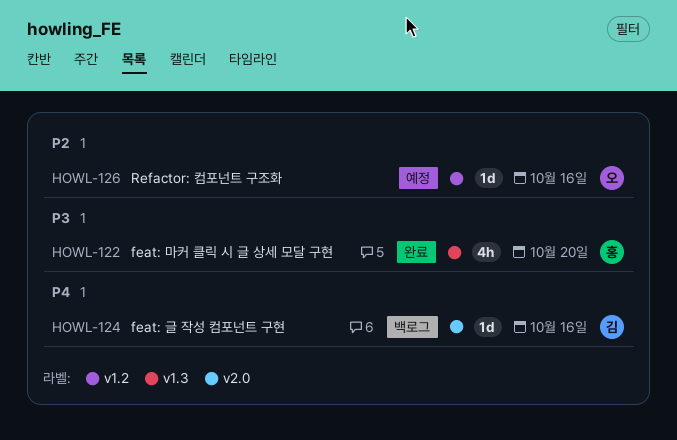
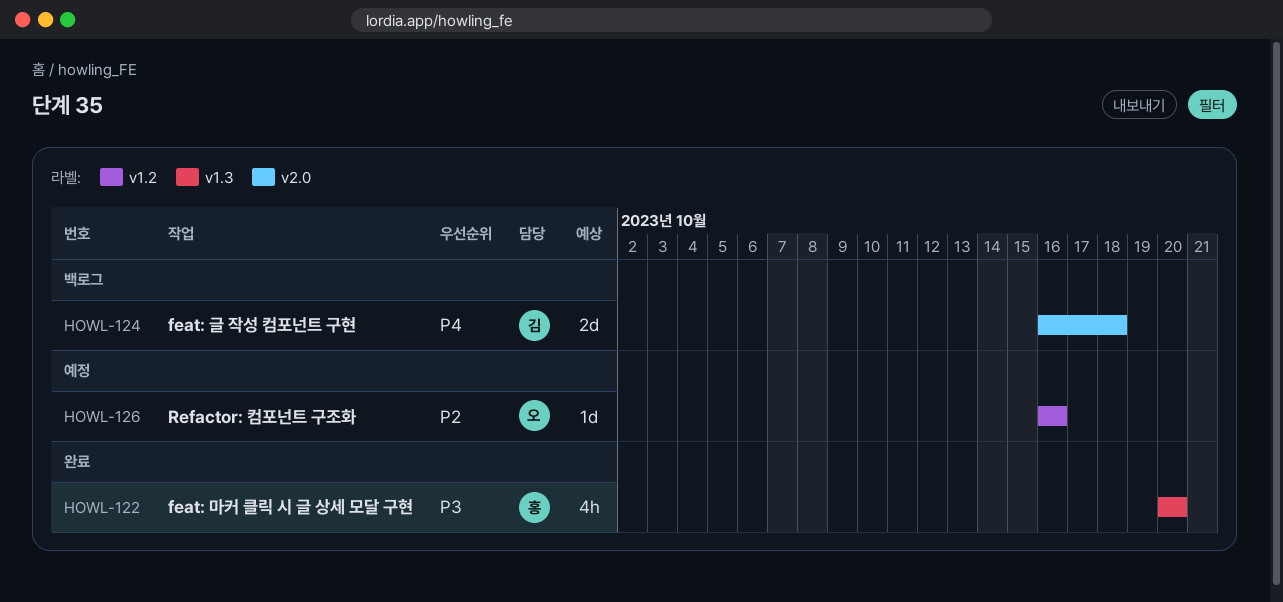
HOWL-124, estimate: 1d -> 2d
HOWL-124, due: Oct 16 -> Oct 18

